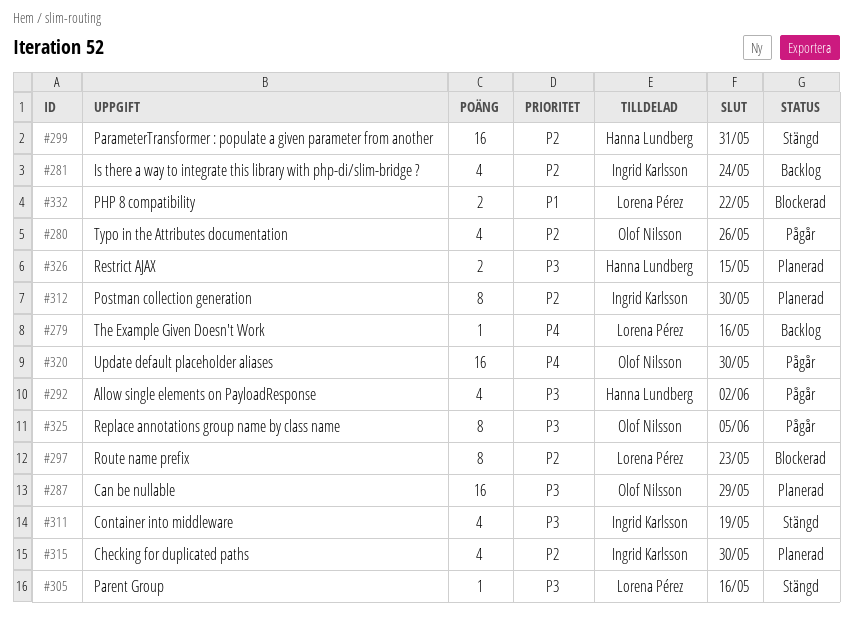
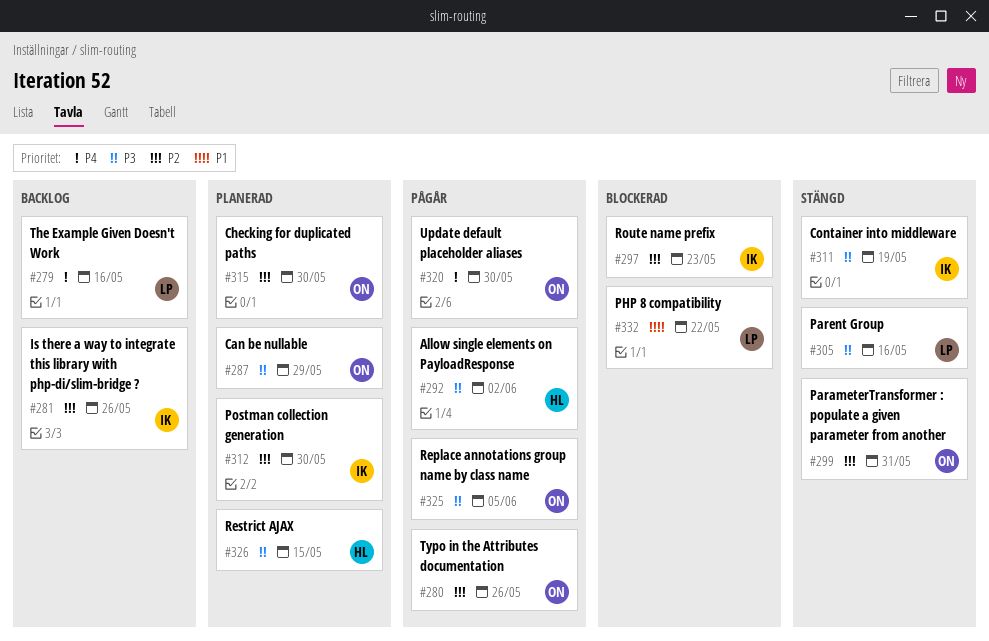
#281, due: May 24 -> May 26
#297, owner: Lorena Pérez -> Ingrid Karlsson
#299, owner: Hanna Lundberg -> Olof Nilsson
#315, owner: Ingrid Karlsson -> Olof Nilsson

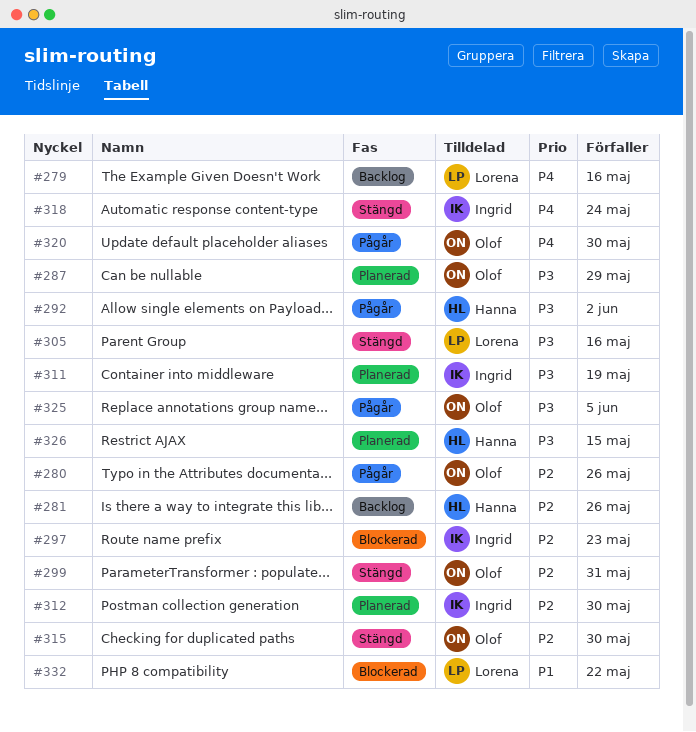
#281, owner: Ingrid -> Hanna
#311, status: Stängd -> Planerad
#315, status: Planerad -> Stängd
#318: none -> present

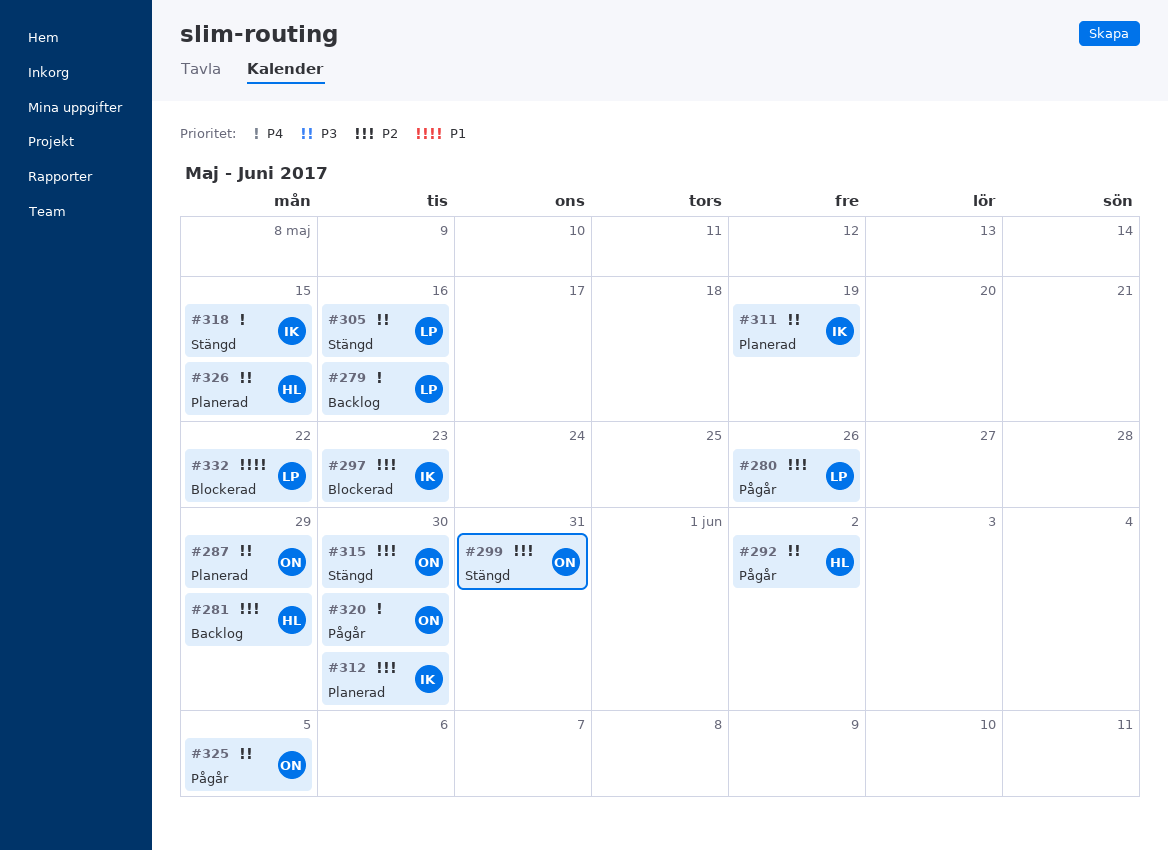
#280, owner: Olof -> Lorena
#281, due: May 26 -> May 29
#318, due: May 24 -> May 15

